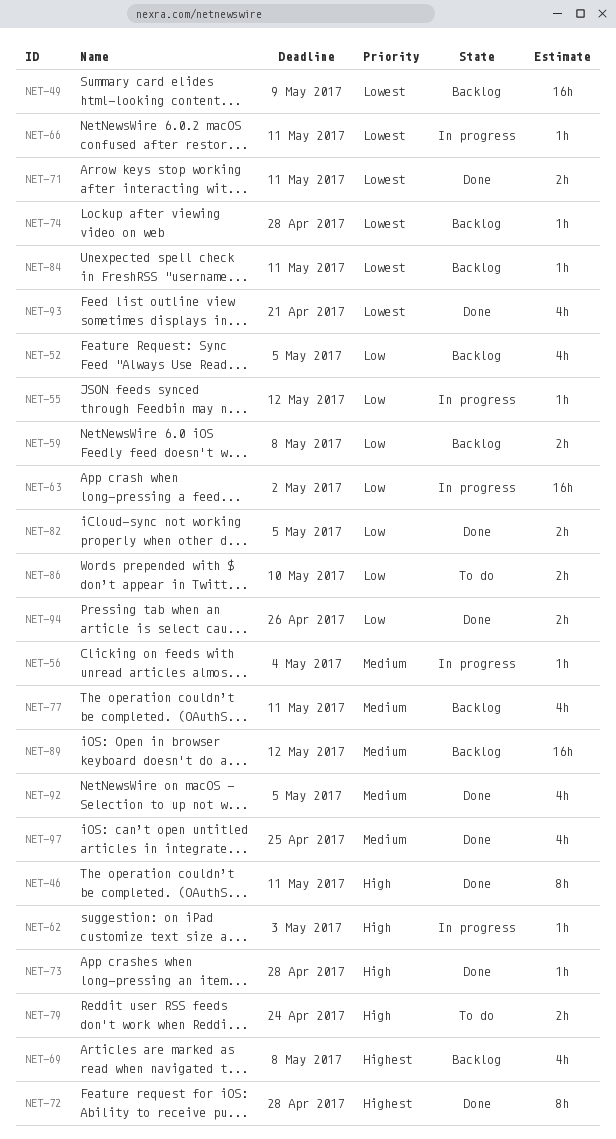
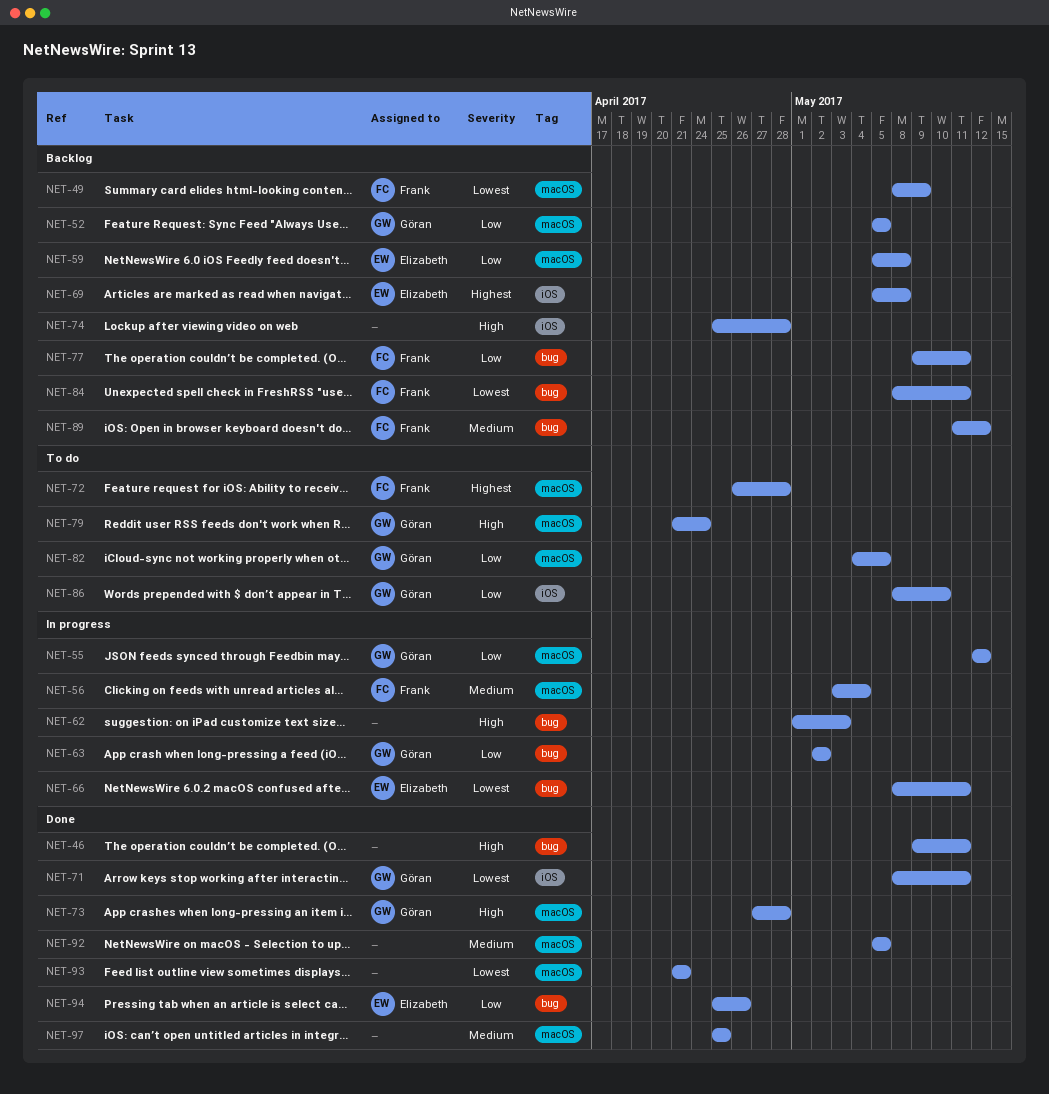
NET-72, status: Done -> To do
NET-74, priority: Lowest -> High
NET-77, priority: Medium -> Low
NET-82, status: Done -> To do

